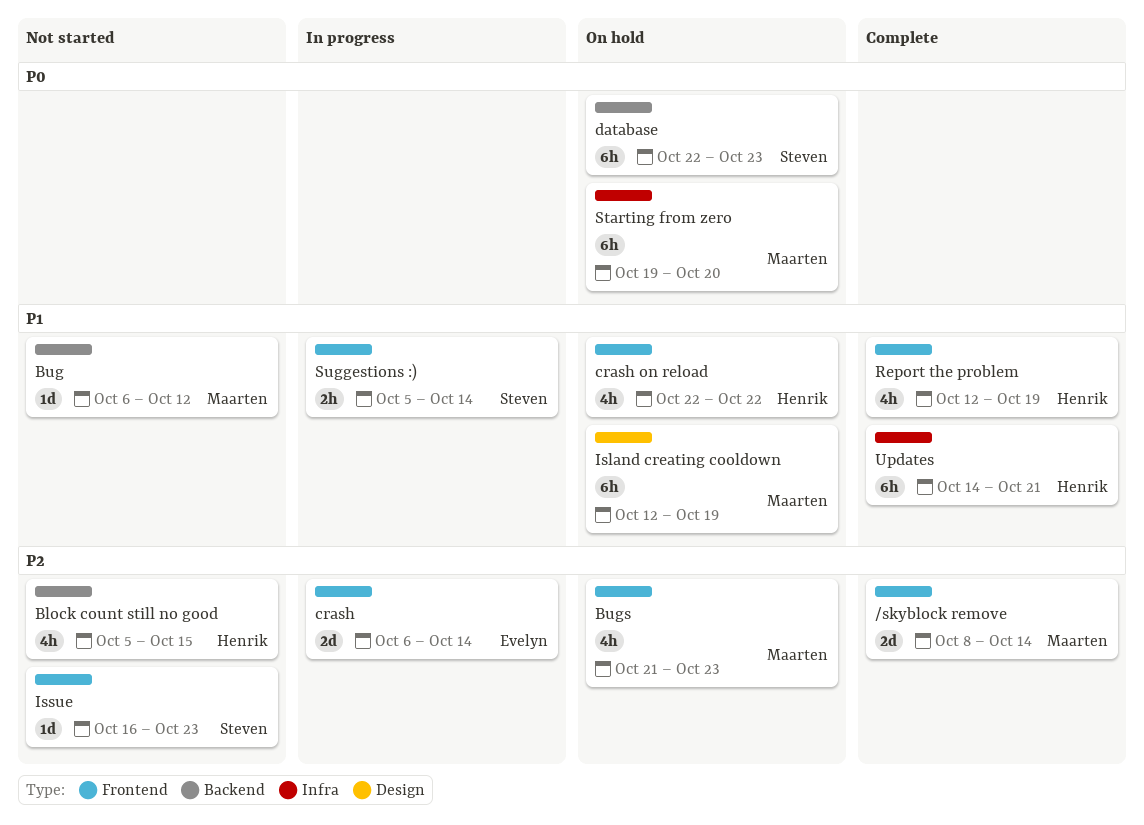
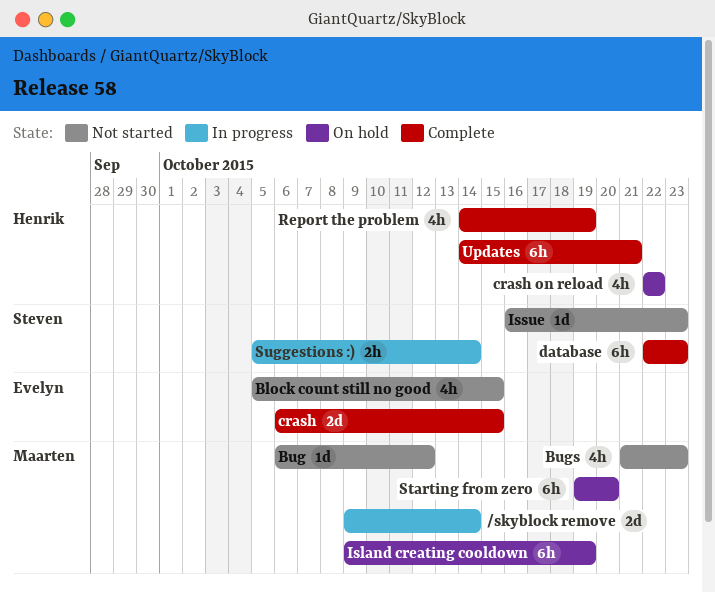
/skyblock remove, status: Complete -> In progress
/skyblock remove, start: Oct 8 -> Oct 9
Block count still no good, owner: Henrik -> Evelyn
Bugs, status: On hold -> Not started
crash, status: In progress -> Complete
crash, due: Oct 14 -> Oct 15
database, status: On hold -> Complete
Island creating cooldown, start: Oct 12 -> Oct 9
Report the problem, start: Oct 12 -> Oct 14

